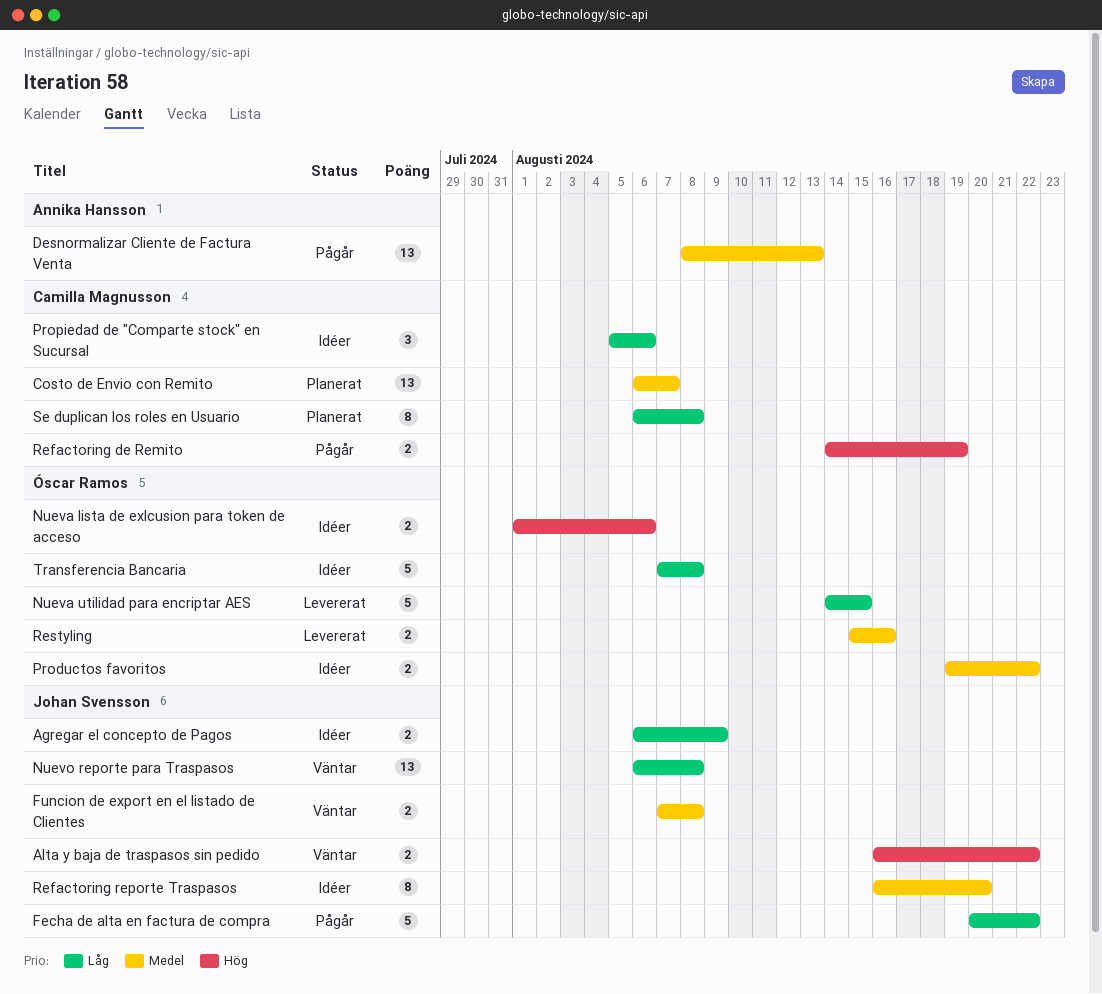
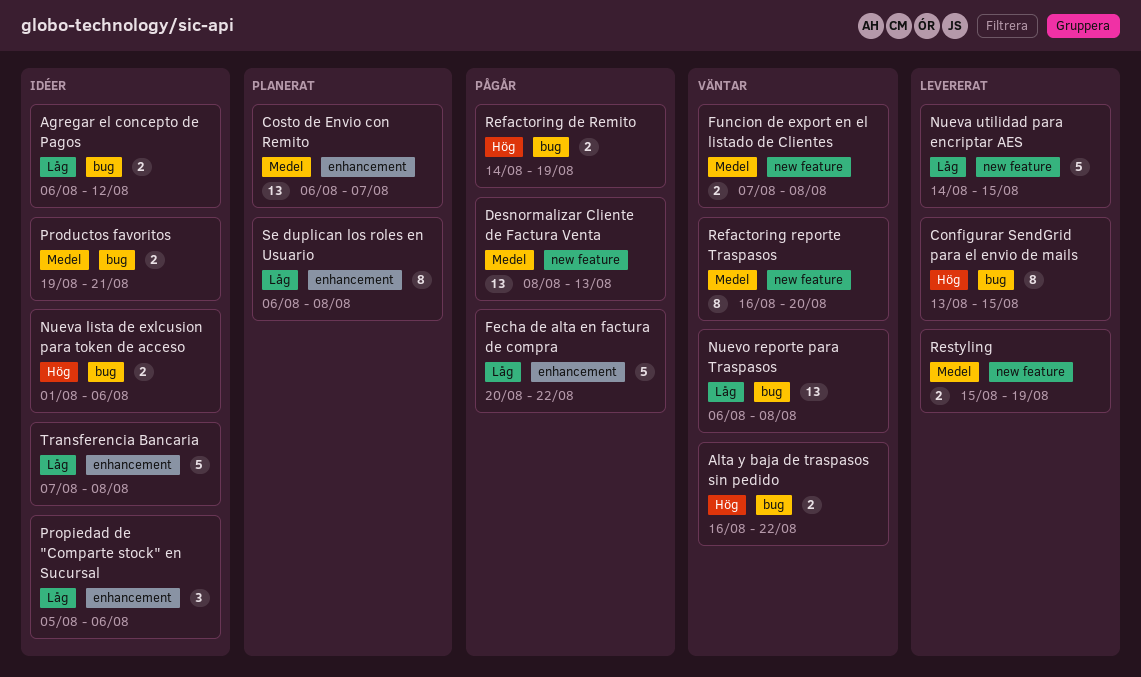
Agregar el concepto de Pagos, due: Aug 9 -> Aug 12
Configurar SendGrid para el envio de mails: none -> present
Productos favoritos, due: Aug 22 -> Aug 21
Refactoring reporte Traspasos, status: Idéer -> Väntar
Restyling, due: Aug 16 -> Aug 19

